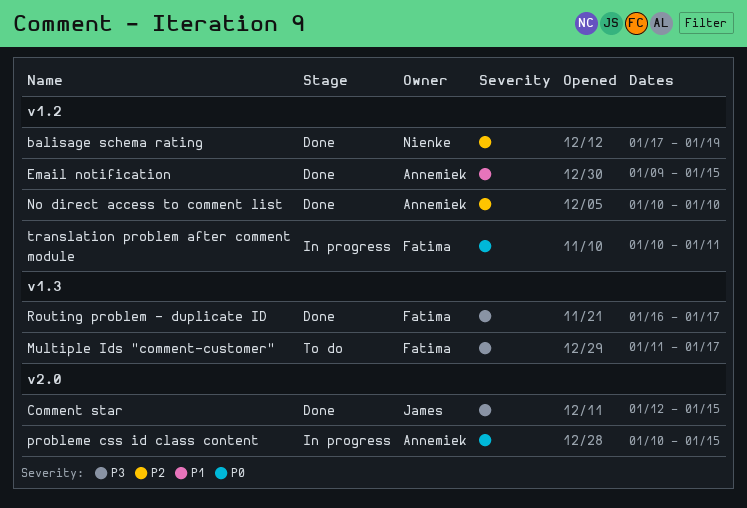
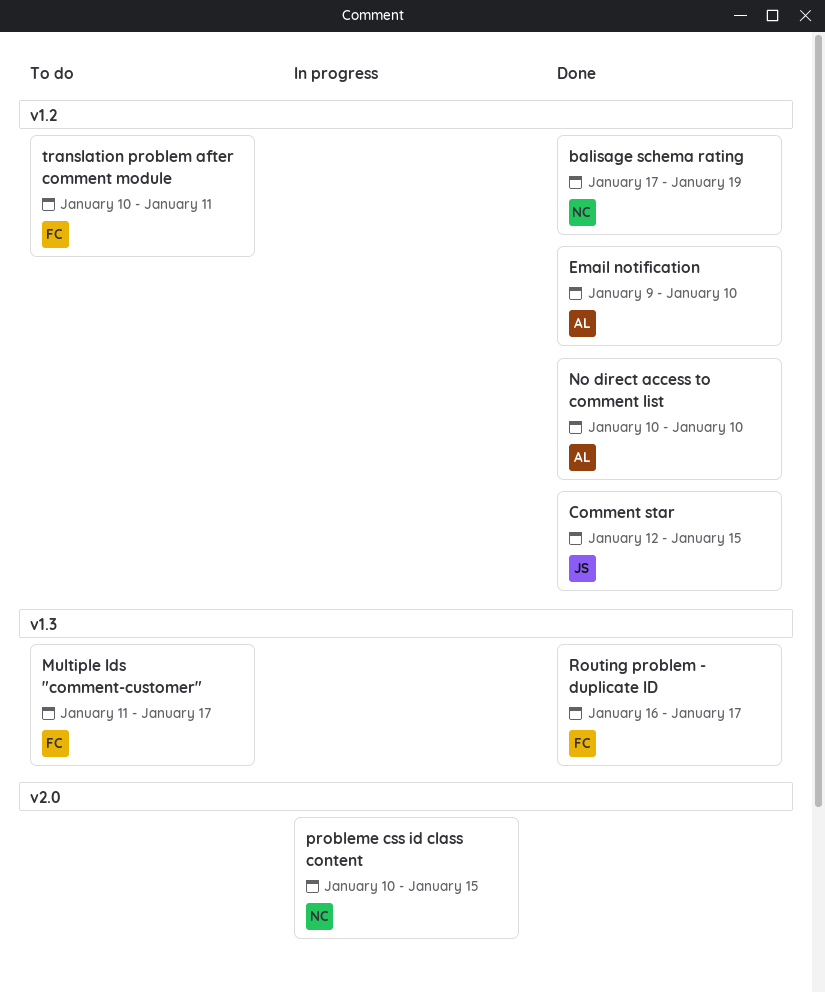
Comment star, label: v2.0 -> v1.2
Email notification, due: Jan 15 -> Jan 10
probleme css id class content, owner: Annemiek -> Nienke
translation problem after comment module, status: In progress -> To do

